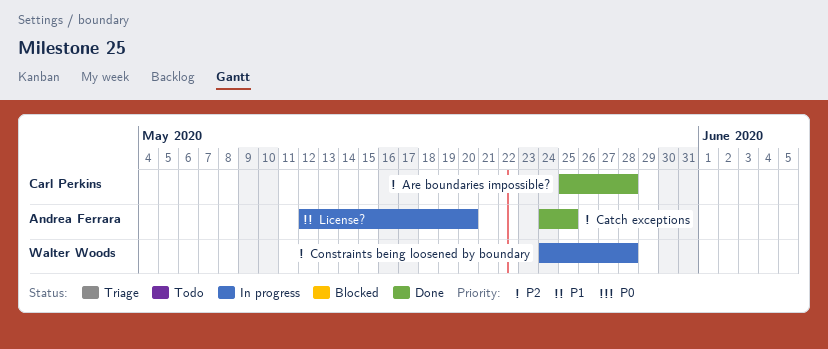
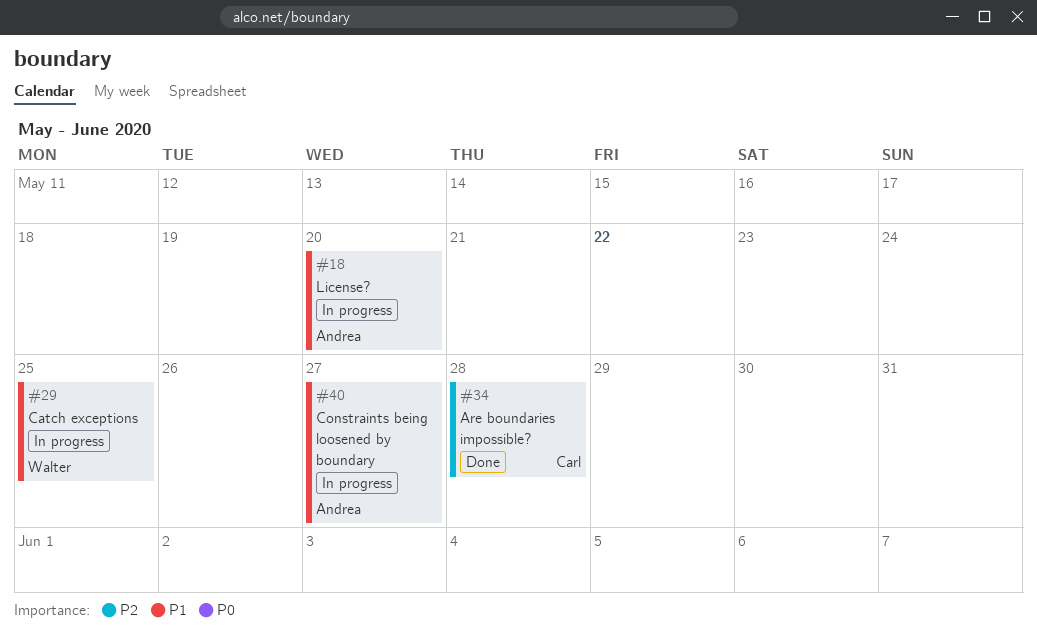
Catch exceptions, status: Done -> In progress
Catch exceptions, owner: Andrea Ferrara -> Walter Woods
Catch exceptions, priority: P2 -> P1
Constraints being loosened by boundary, owner: Walter Woods -> Andrea Ferrara
Constraints being loosened by boundary, priority: P2 -> P1
Constraints being loosened by boundary, due: May 28 -> May 27

